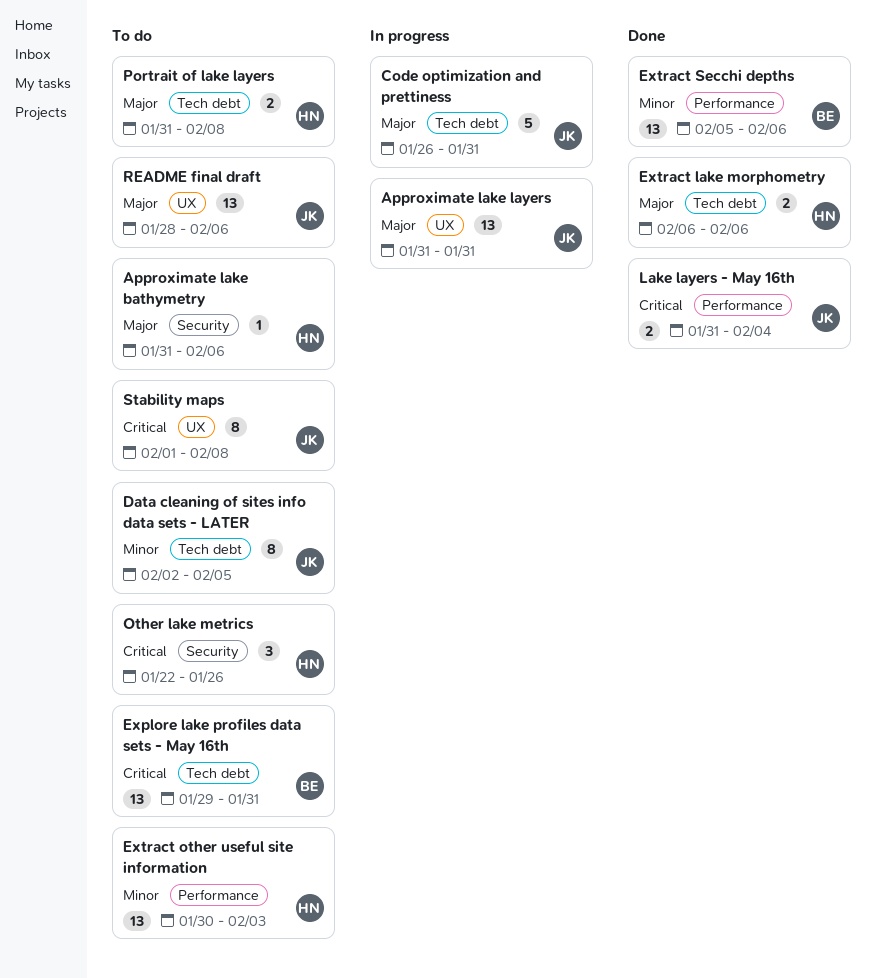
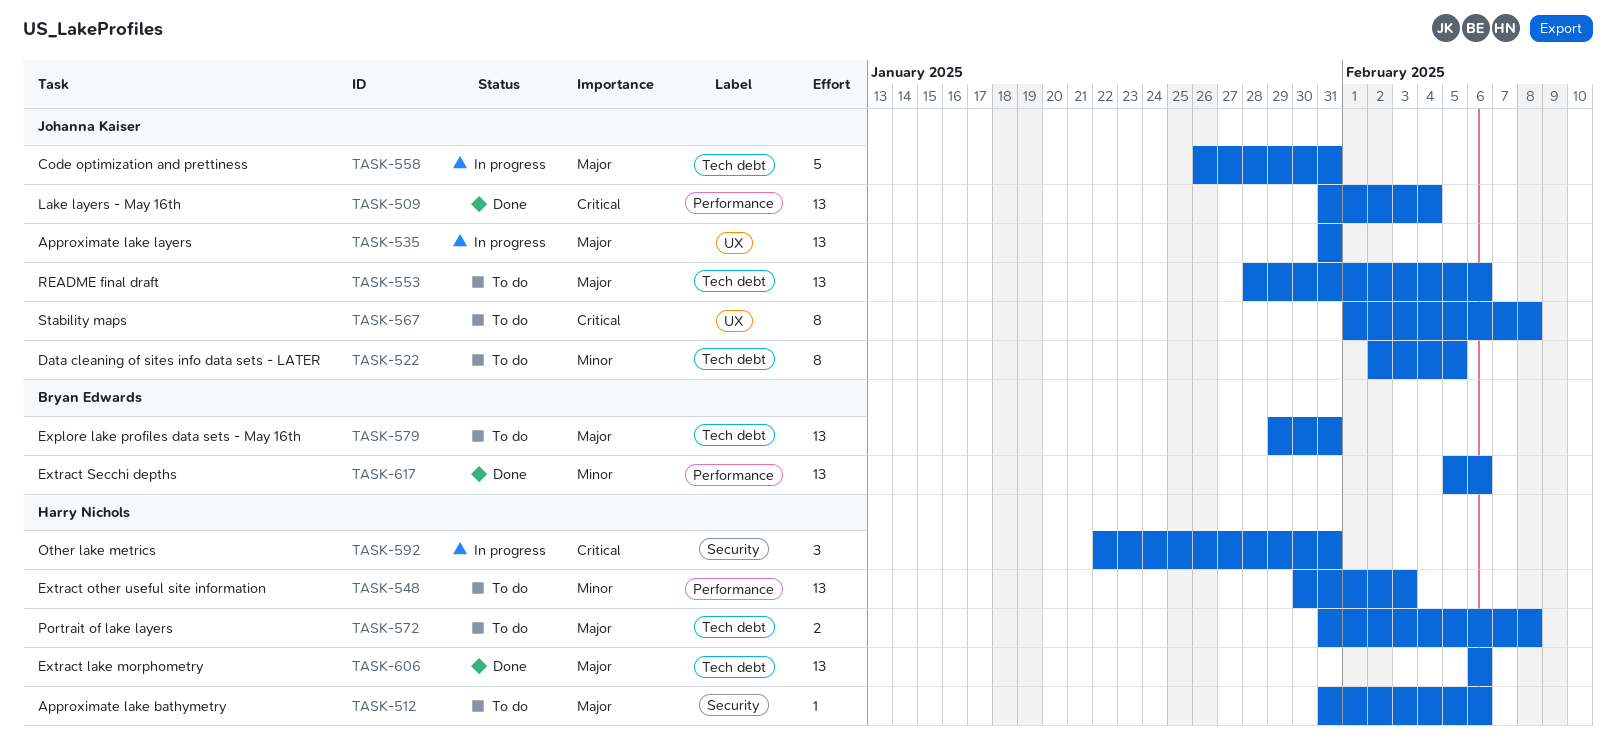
Explore lake profiles data sets - May 16th, priority: Critical -> Major
Extract lake morphometry, estimate: 2 -> 13
Lake layers - May 16th, estimate: 2 -> 13
Other lake metrics, status: To do -> In progress
Other lake metrics, due: Jan 26 -> Jan 31
README final draft, label: UX -> Tech debt

